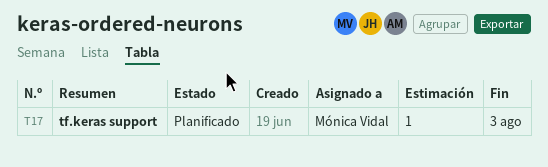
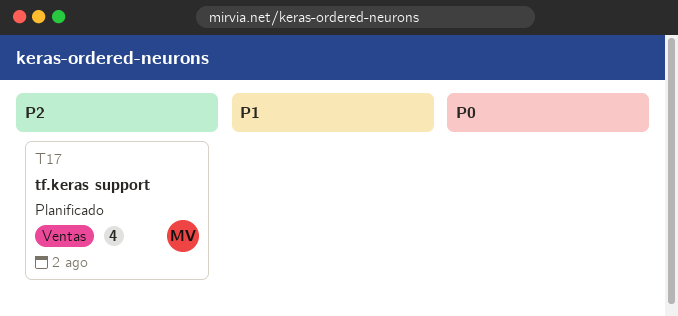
T17, estimate: 1 -> 4
T17, due: Aug 3 -> Aug 2

